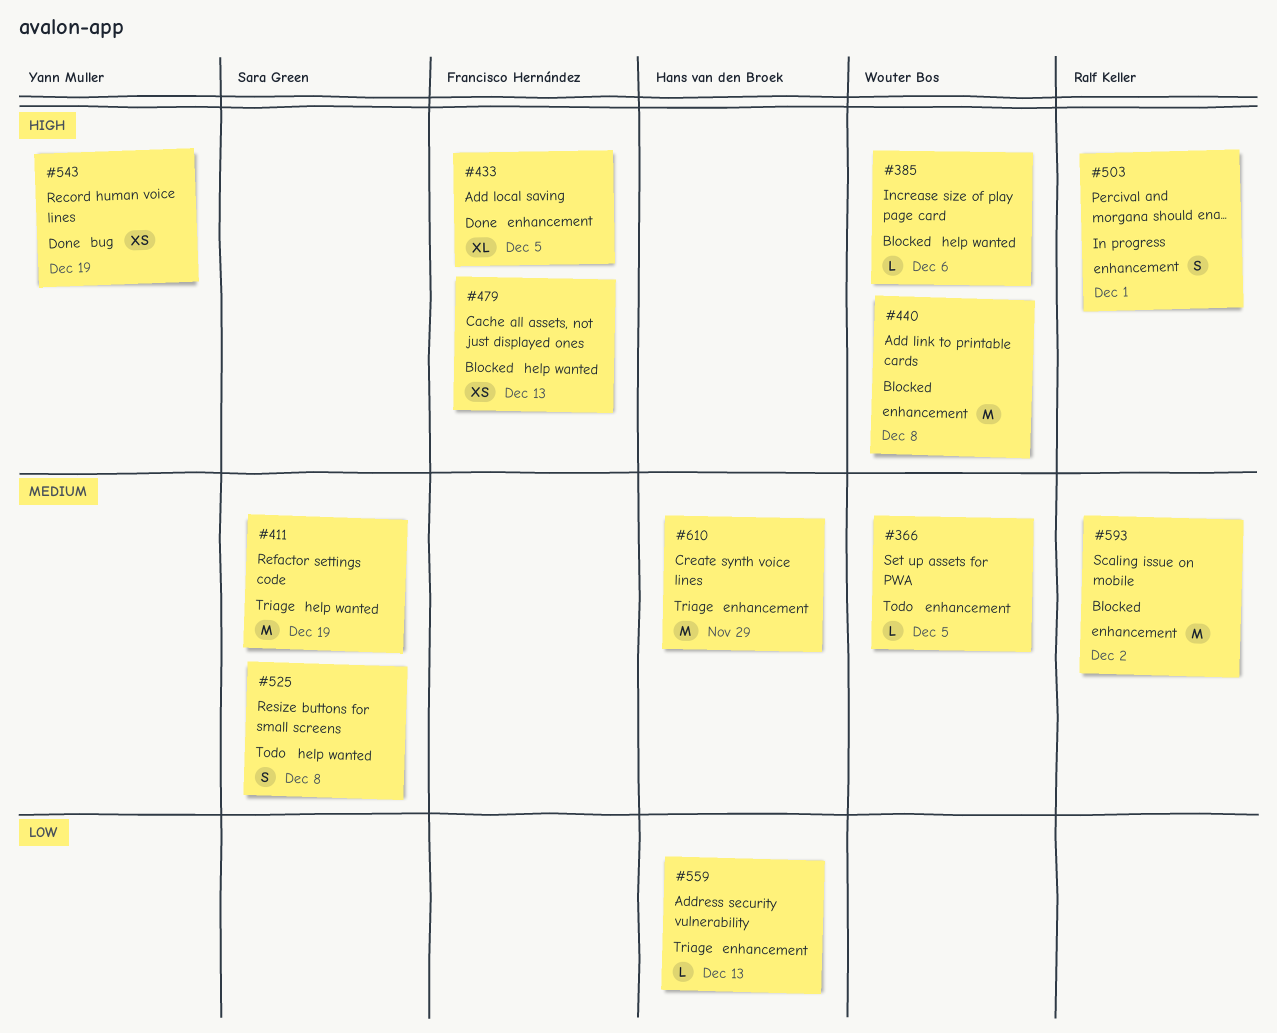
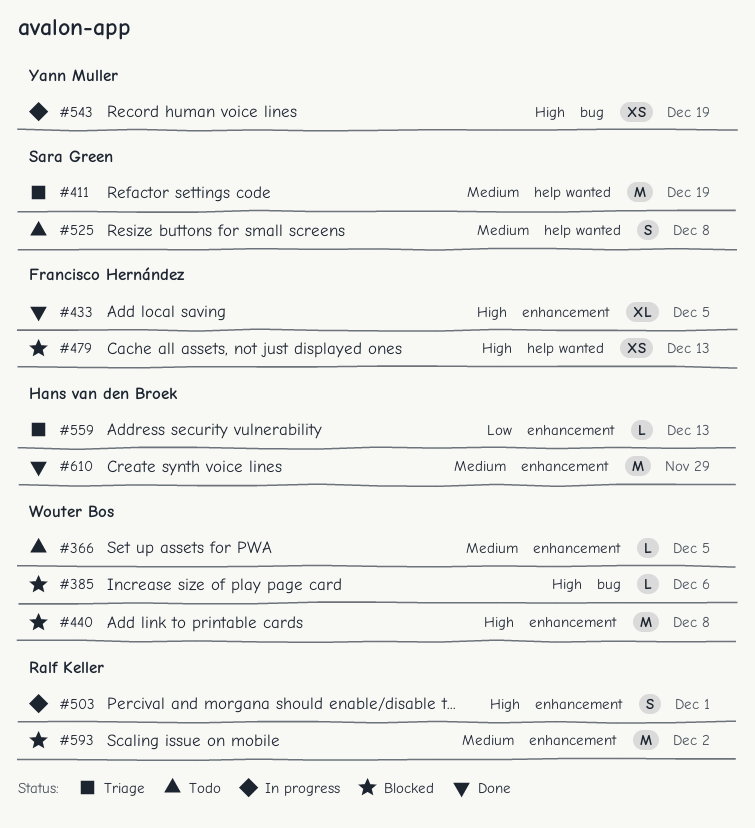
#385, label: help wanted -> bug
#543, status: Done -> In progress
#610, status: Triage -> Done

